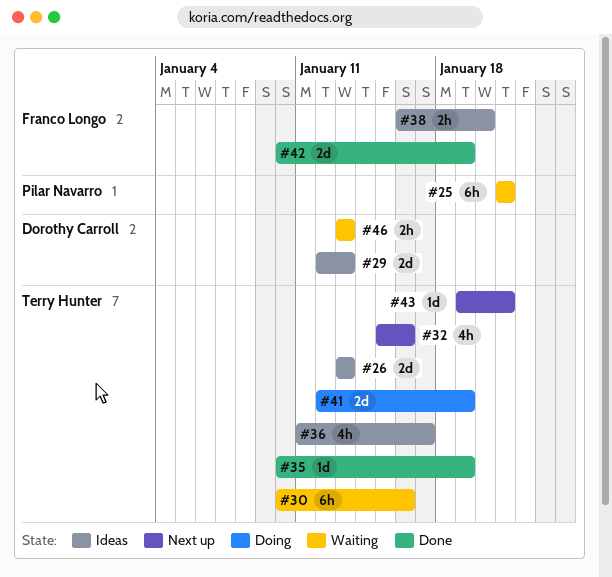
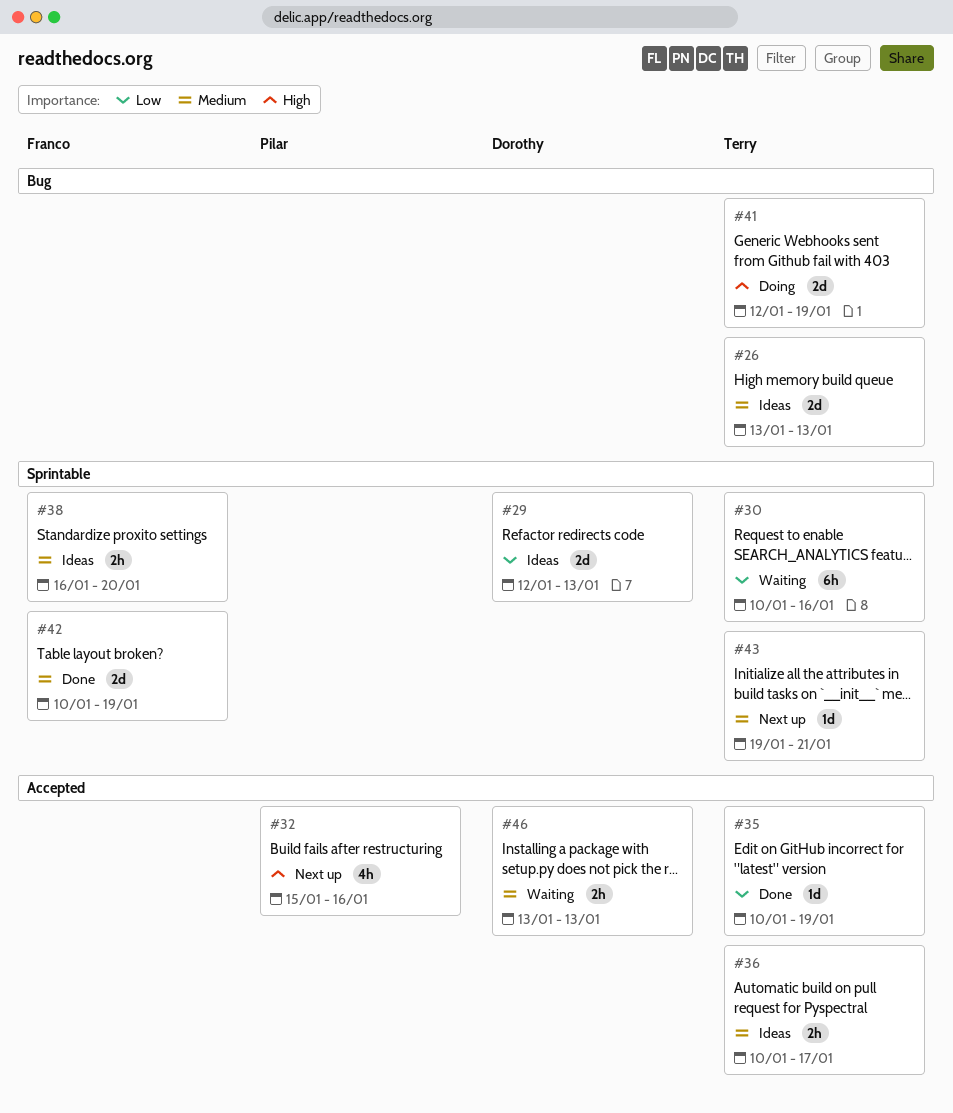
#25: present -> none
#32, owner: Terry Hunter -> Pilar Navarro
#36, estimate: 4h -> 2h
#36, start: Jan 11 -> Jan 10

